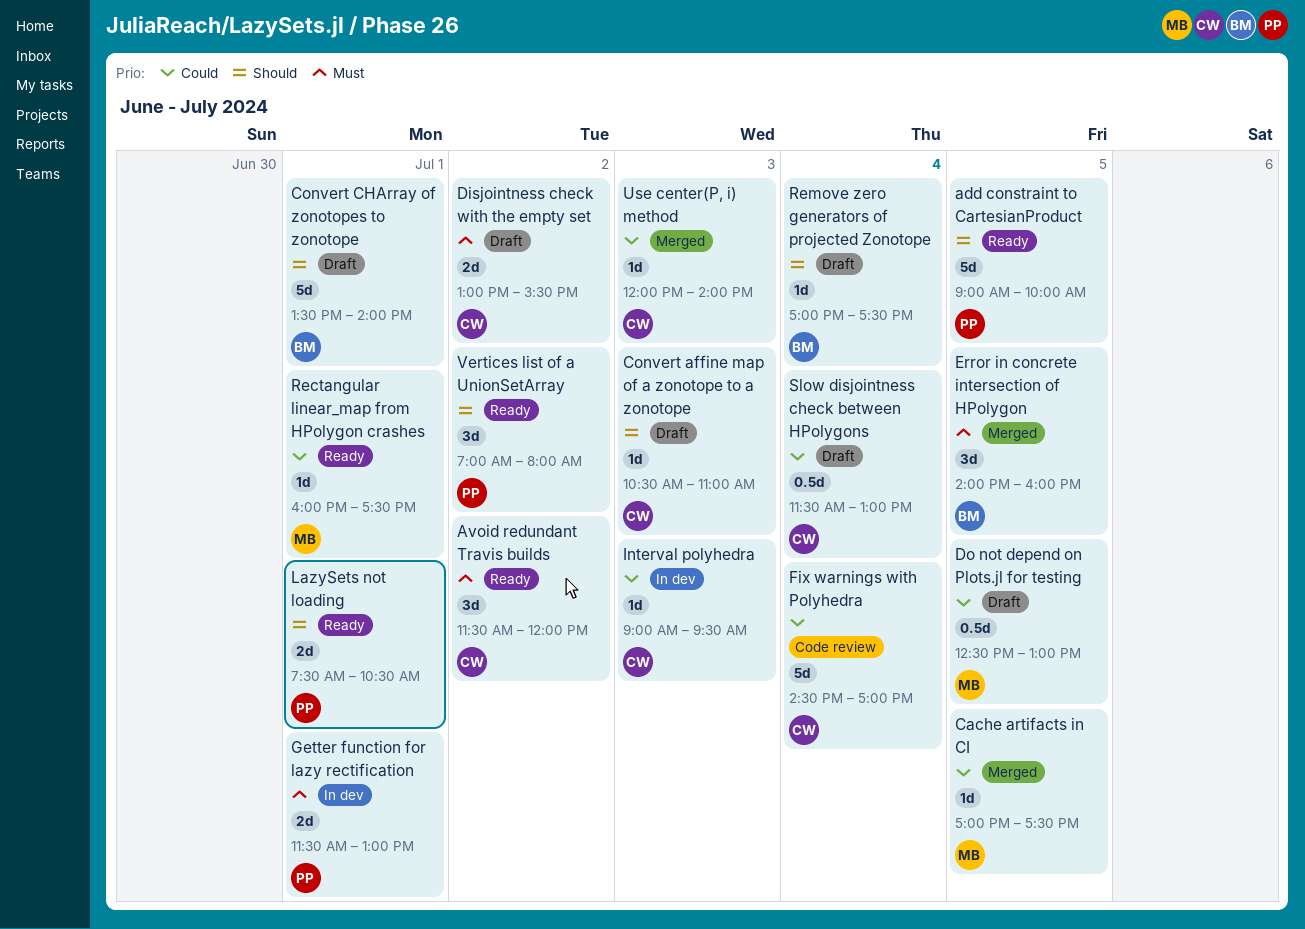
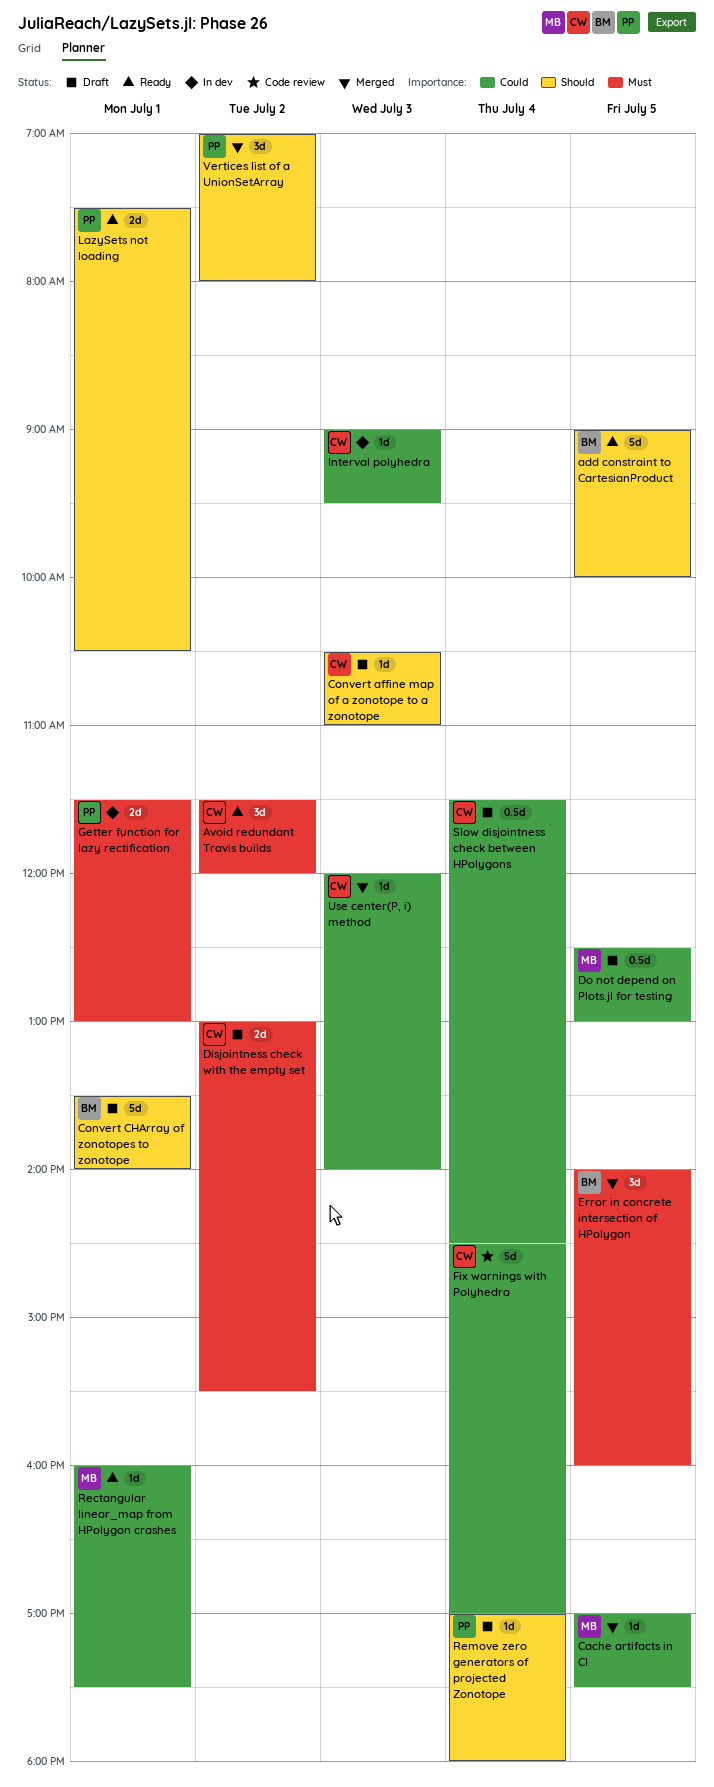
add constraint to CartesianProduct, owner: PP -> BM
Remove zero generators of projected Zonotope, owner: BM -> PP
Remove zero generators of projected Zonotope, ends: 17:30 -> 18:00
Slow disjointness check between HPolygons, ends: 13:00 -> 14:30
Vertices list of a UnionSetArray, status: Ready -> Merged

